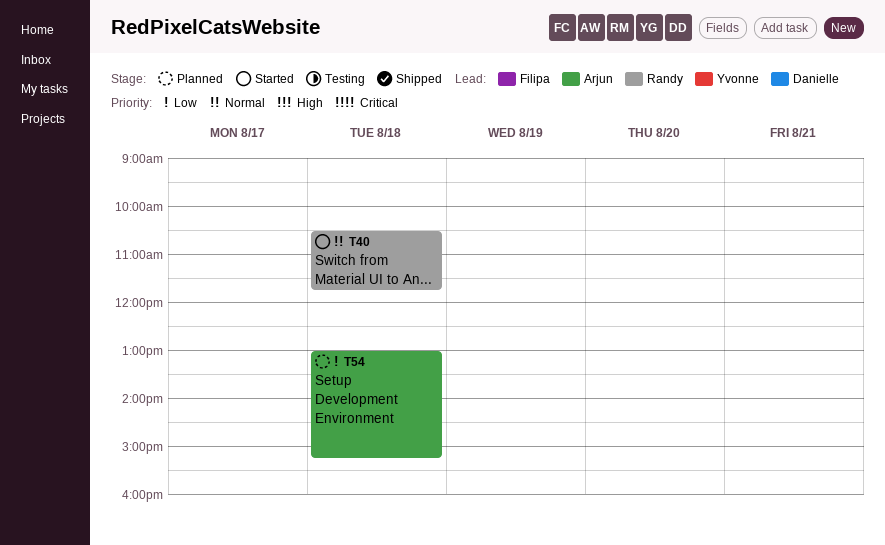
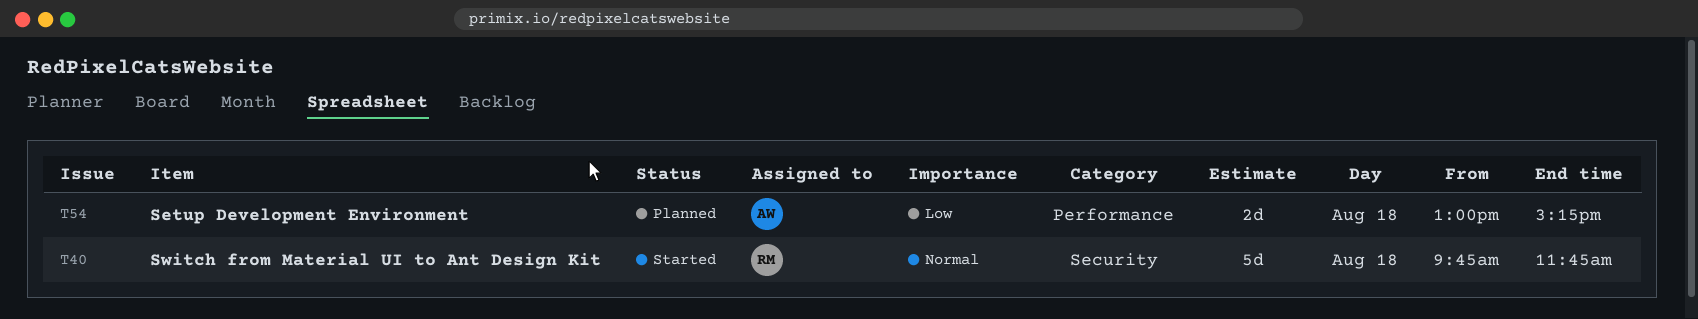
T40, begins: 10:30 -> 09:45

